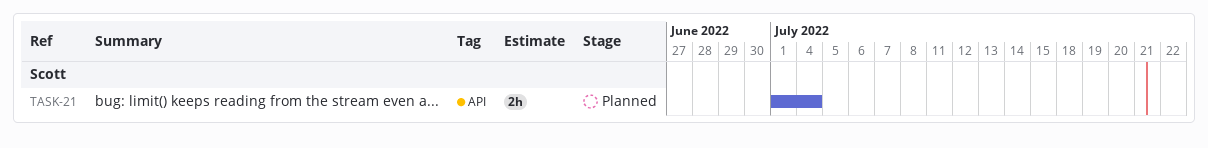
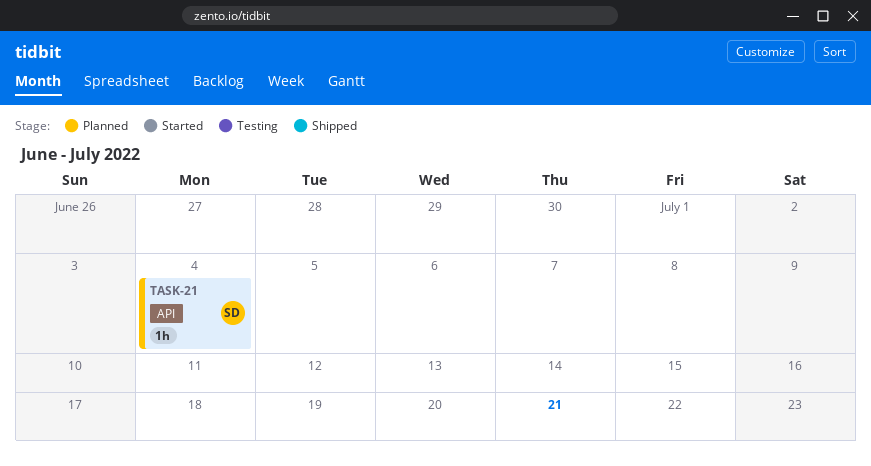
TASK-21, estimate: 2h -> 1h

